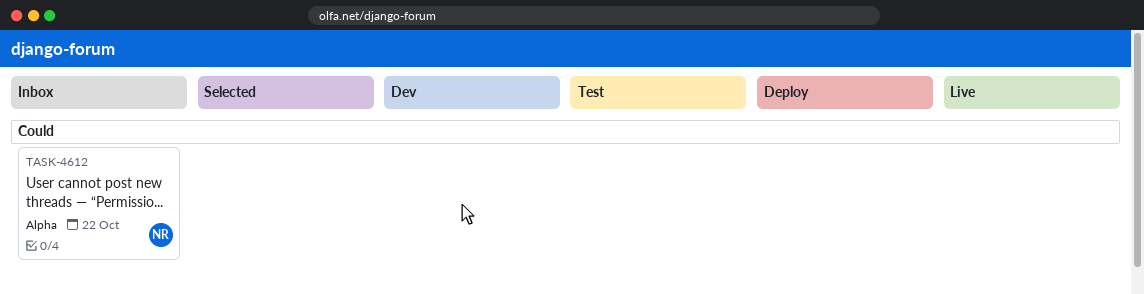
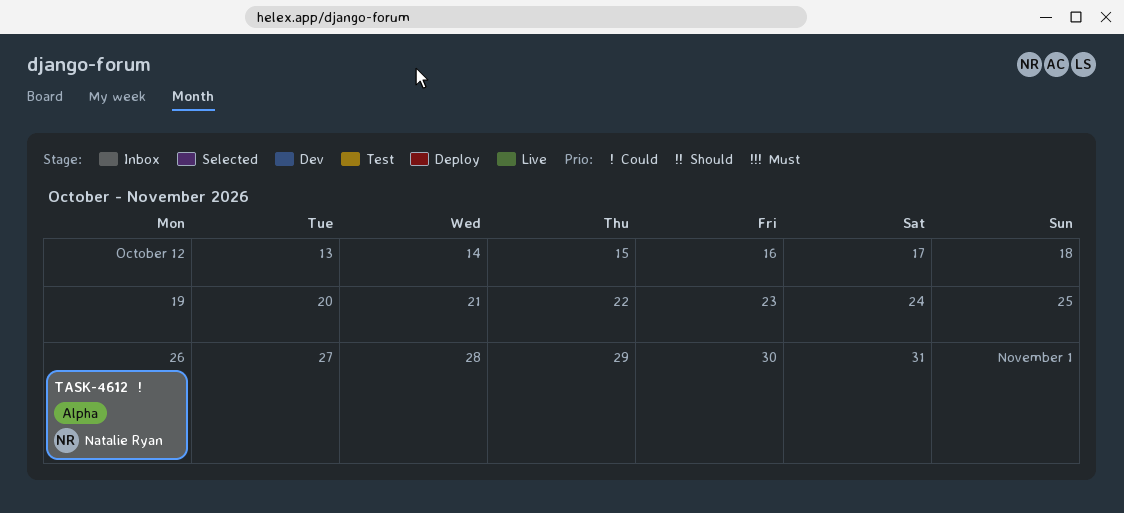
TASK-4612, due: Oct 22 -> Oct 26

